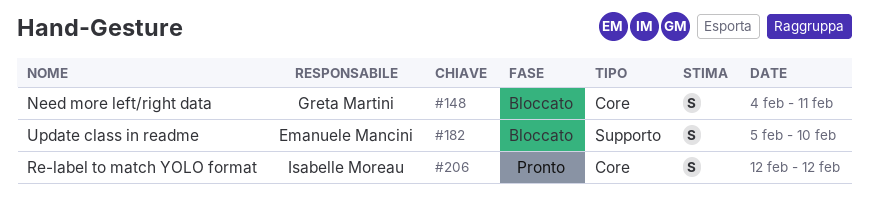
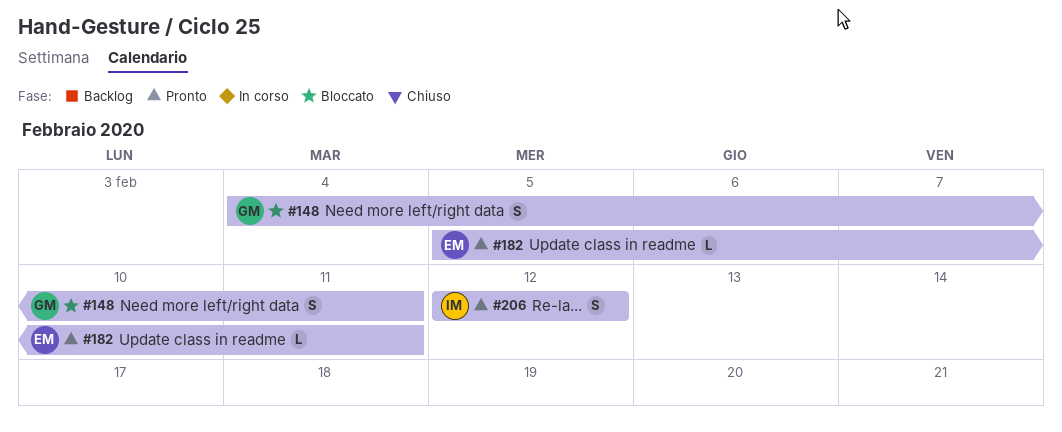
#182, status: Bloccato -> Pronto
#182, estimate: S -> L
#182, due: Feb 10 -> Feb 11

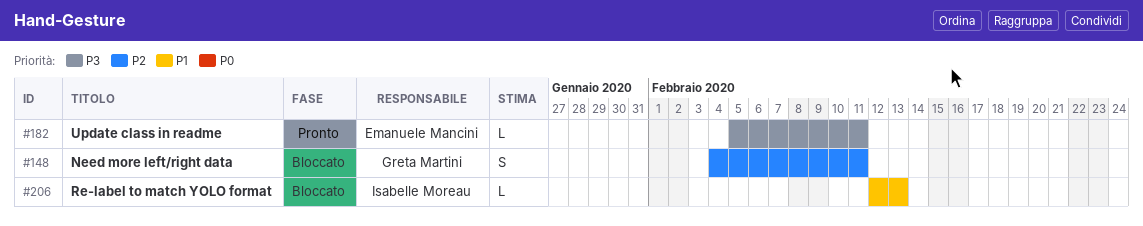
#206, status: Pronto -> Bloccato
#206, estimate: S -> L
#206, due: Feb 12 -> Feb 13

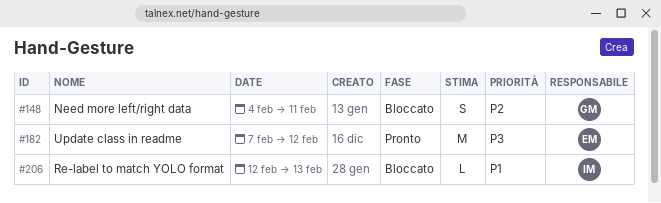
#182, estimate: L -> M
#182, start: Feb 5 -> Feb 7
#182, due: Feb 11 -> Feb 12

